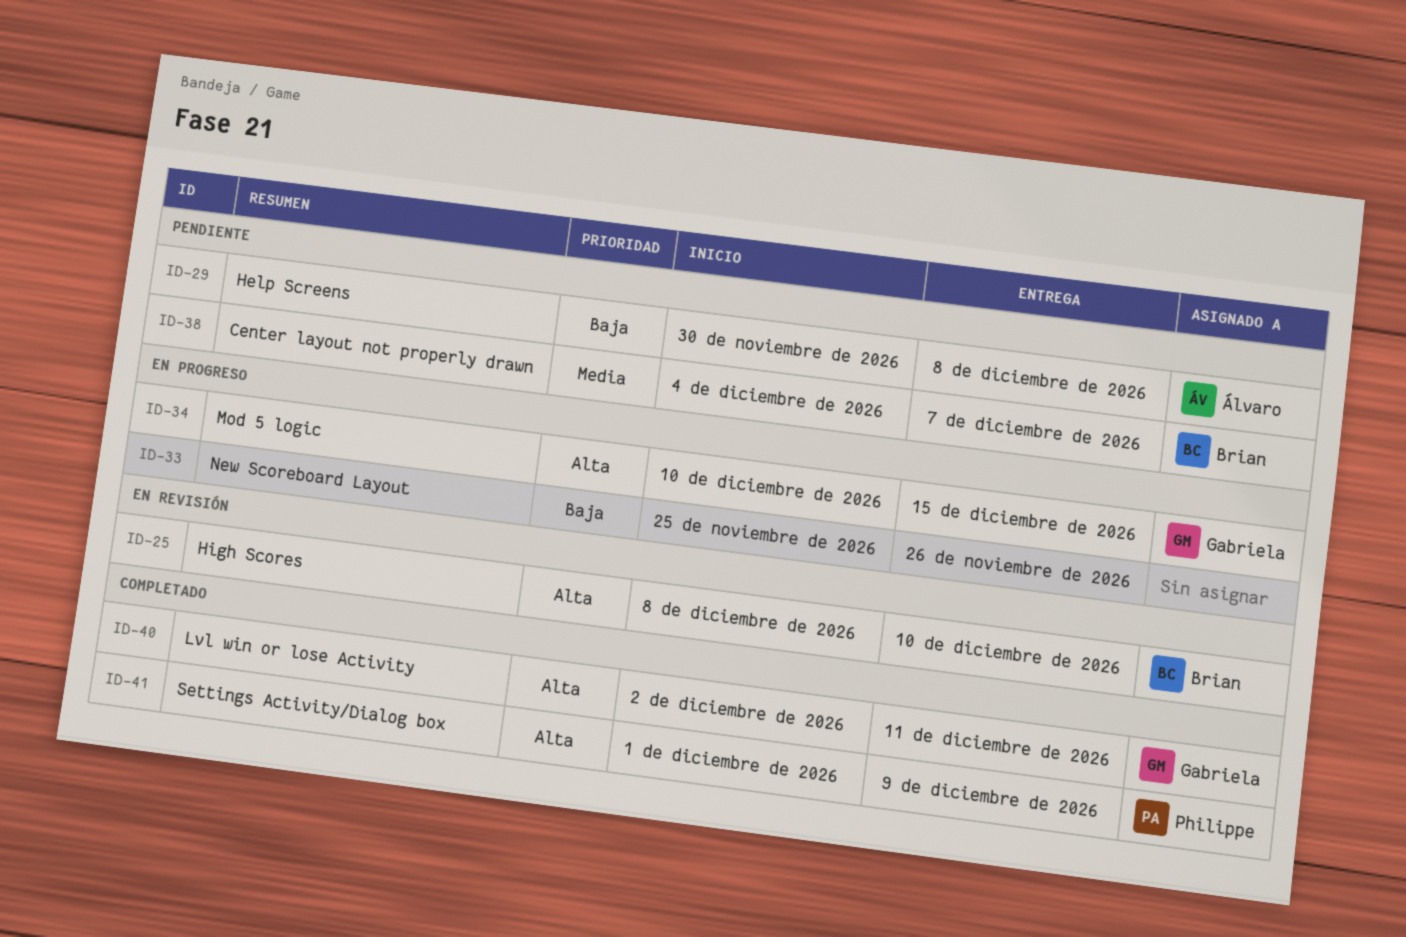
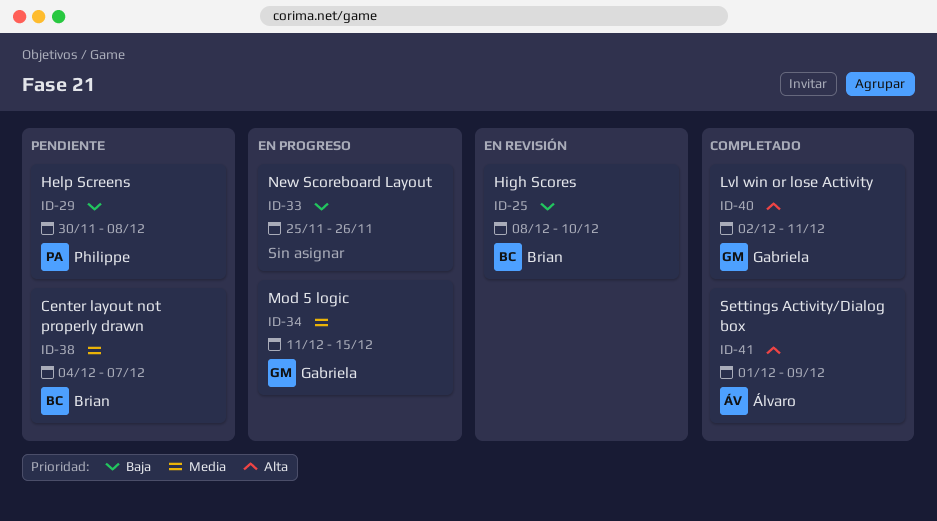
ID-25, priority: Alta -> Baja
ID-29, owner: Álvaro -> Philippe
ID-34, priority: Alta -> Media
ID-34, start: Dec 10 -> Dec 11
ID-41, owner: Philippe -> Álvaro

